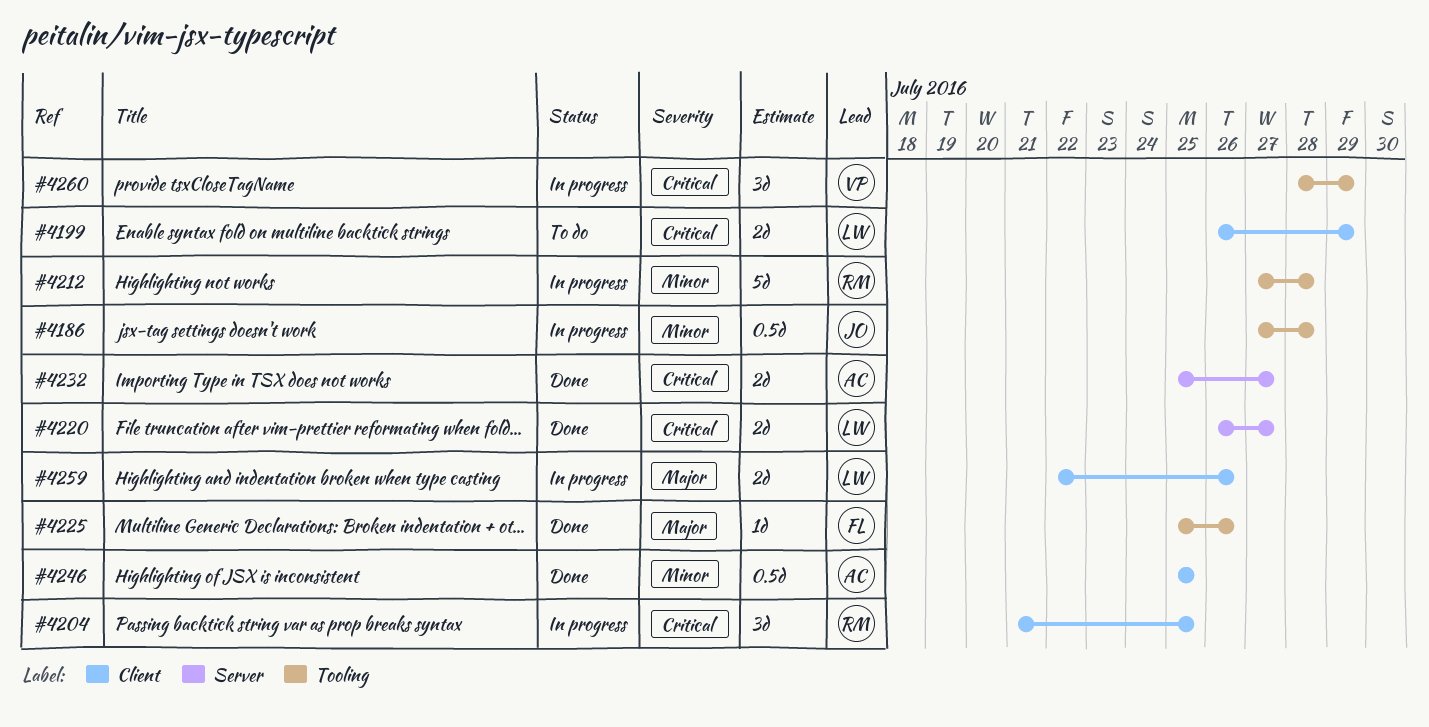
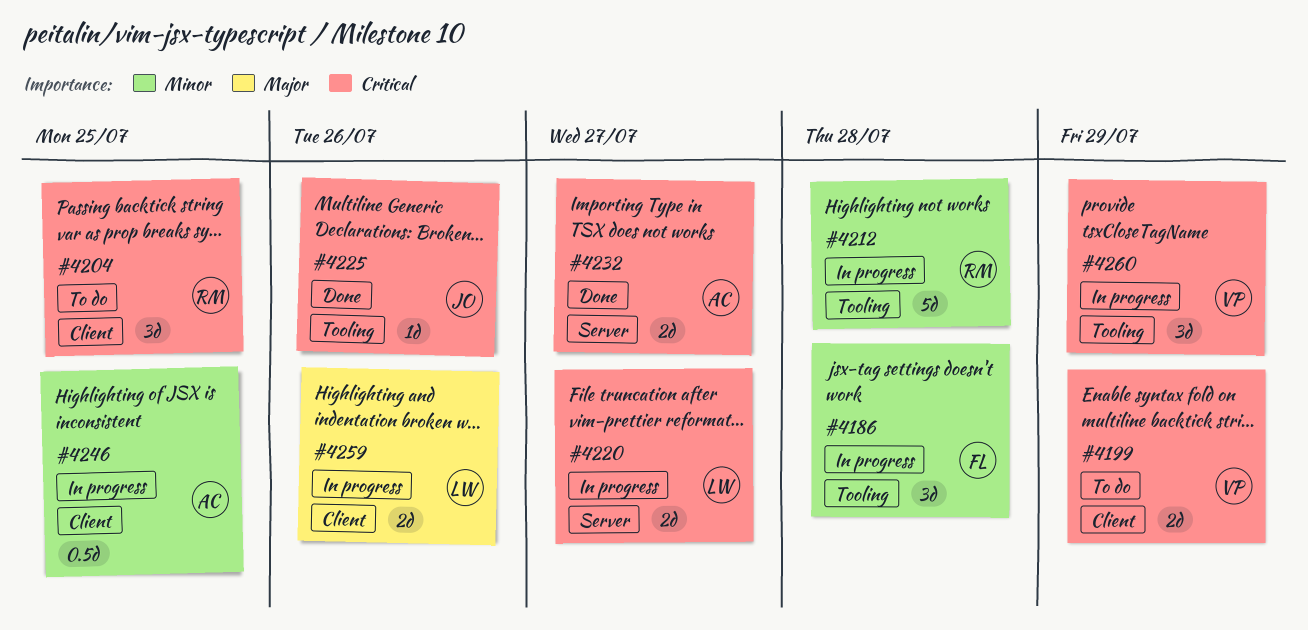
#4186, owner: JO -> FL
#4186, estimate: 0.5d -> 3d
#4199, owner: LW -> VP
#4204, status: In progress -> To do
#4220, status: Done -> In progress
#4225, owner: FL -> JO
#4225, priority: Major -> Critical
#4246, status: Done -> In progress

